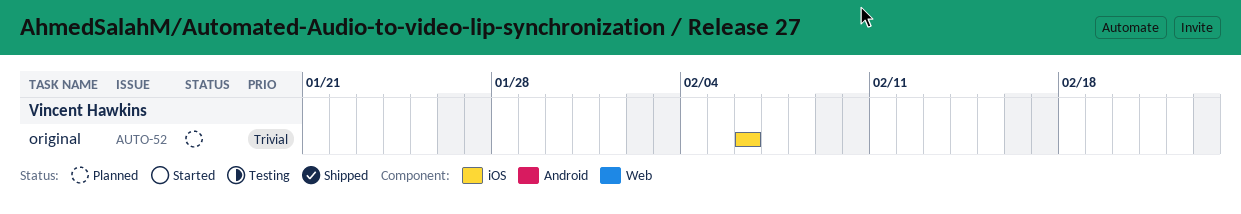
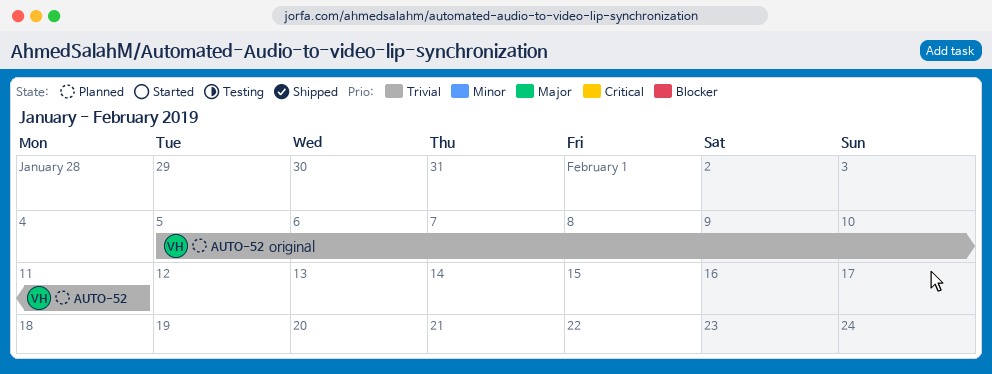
AUTO-52, start: Feb 6 -> Feb 5
AUTO-52, due: Feb 6 -> Feb 11

